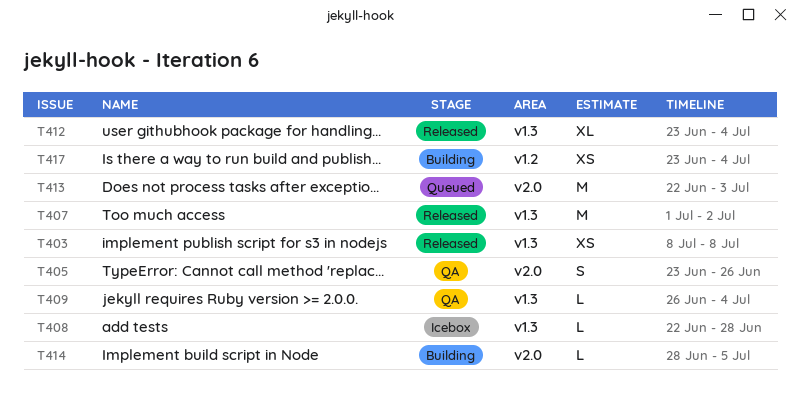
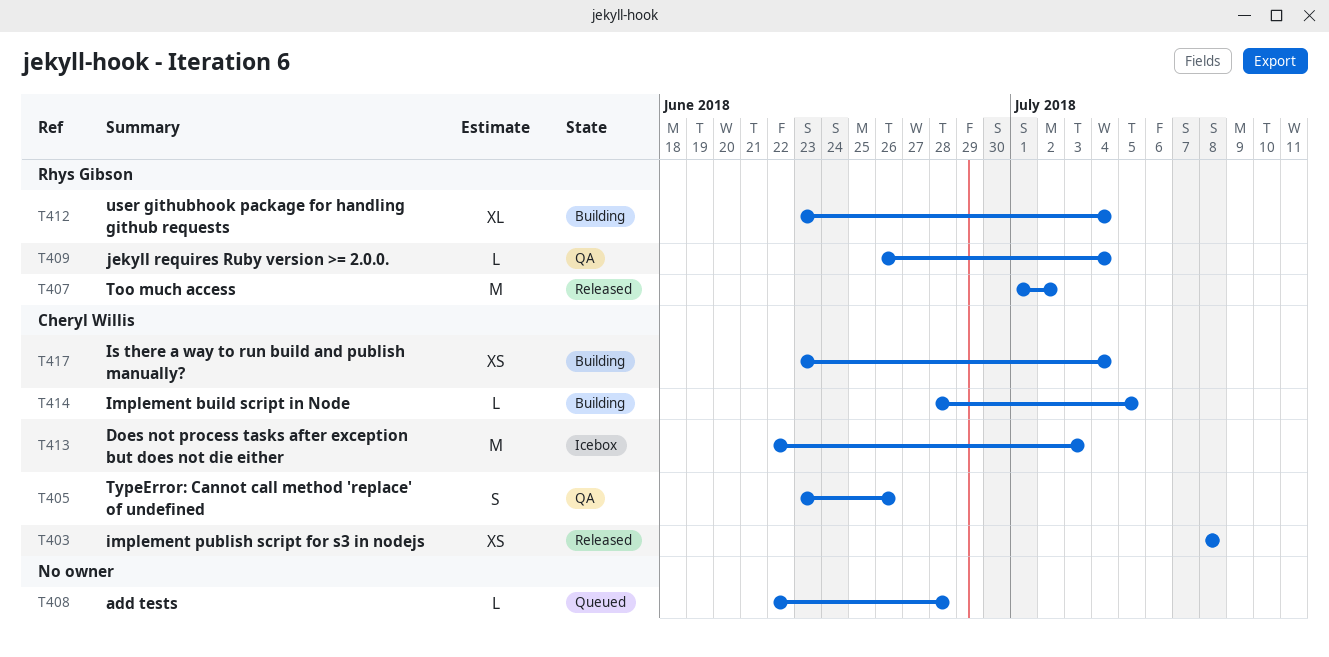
T408, status: Icebox -> Queued
T412, status: Released -> Building
T413, status: Queued -> Icebox

